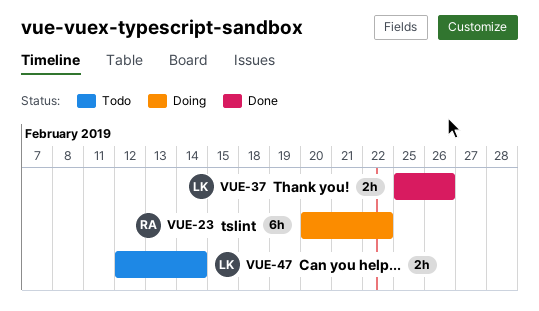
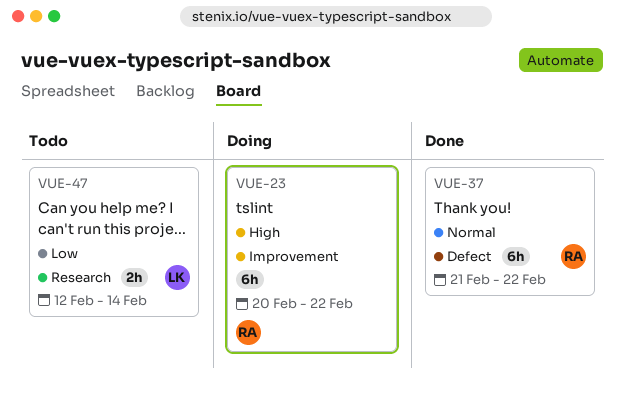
VUE-37, owner: LK -> RA
VUE-37, estimate: 2h -> 6h
VUE-37, start: Feb 25 -> Feb 21
VUE-37, due: Feb 26 -> Feb 22

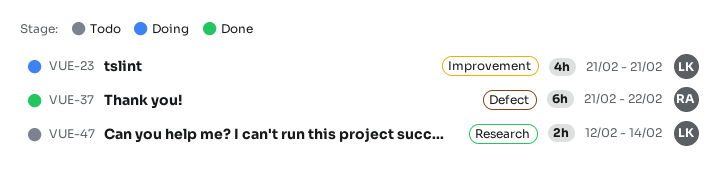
VUE-23, owner: RA -> LK
VUE-23, estimate: 6h -> 4h
VUE-23, start: Feb 20 -> Feb 21
VUE-23, due: Feb 22 -> Feb 21

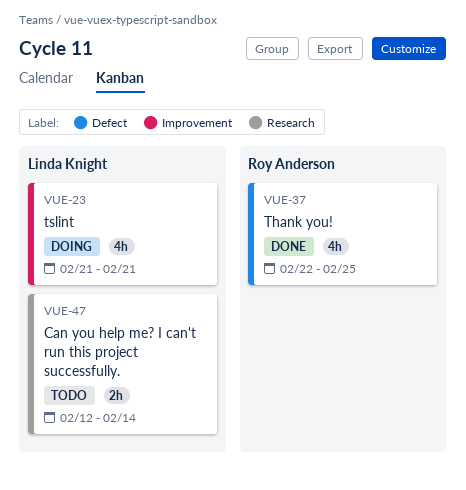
VUE-37, estimate: 6h -> 4h
VUE-37, start: Feb 21 -> Feb 22
VUE-37, due: Feb 22 -> Feb 25

